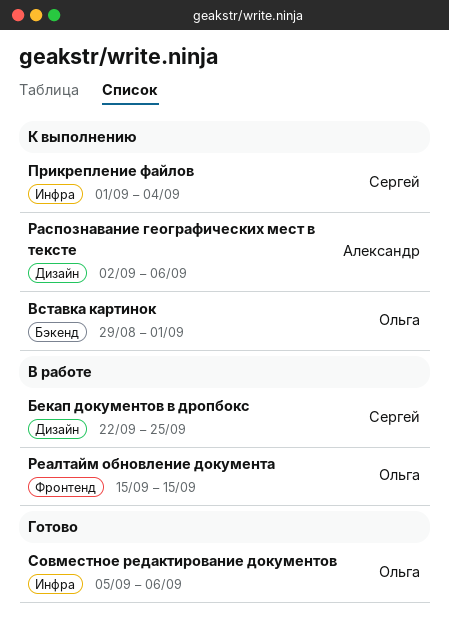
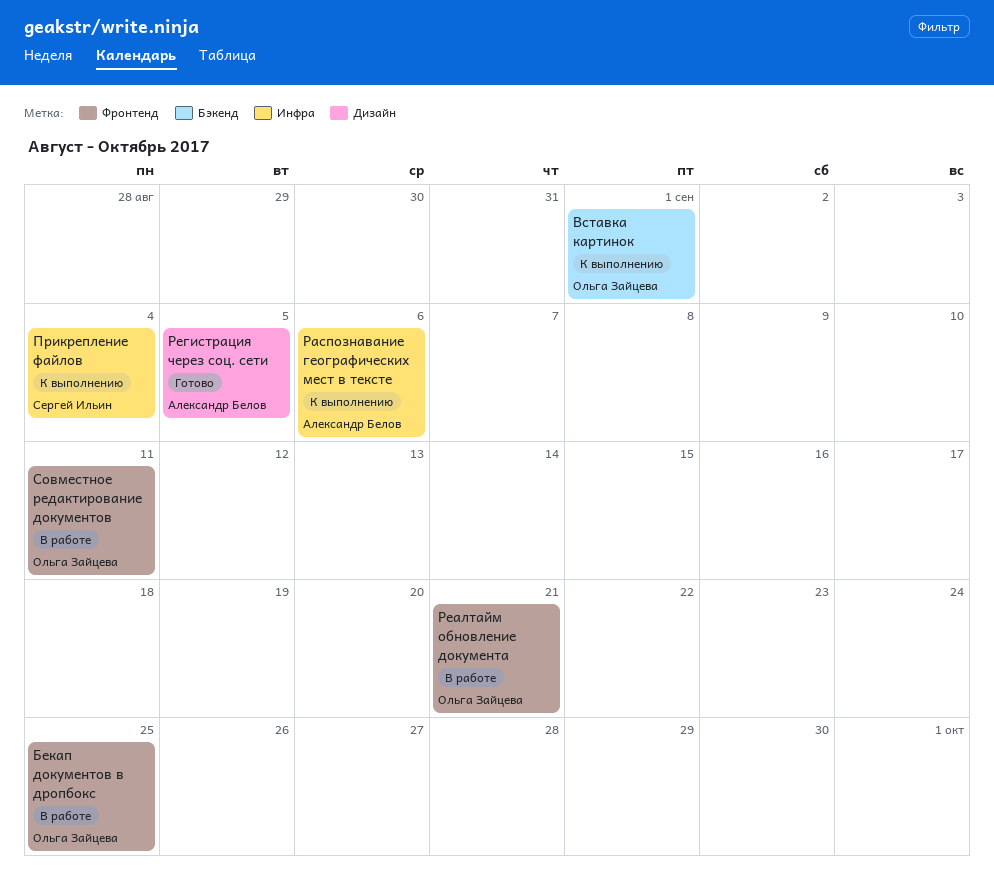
Бекап документов в дропбокс, owner: Сергей Ильин -> Ольга Зайцева
Бекап документов в дропбокс, label: Дизайн -> Фронтенд
Распознавание географических мест в тексте, label: Дизайн -> Инфра
Реалтайм обновление документа, due: Sep 15 -> Sep 21
Регистрация через соц. сети: none -> present
Совместное редактирование документов, status: Готово -> В работе
Совместное редактирование документов, label: Инфра -> Фронтенд
Совместное редактирование документов, due: Sep 6 -> Sep 11

